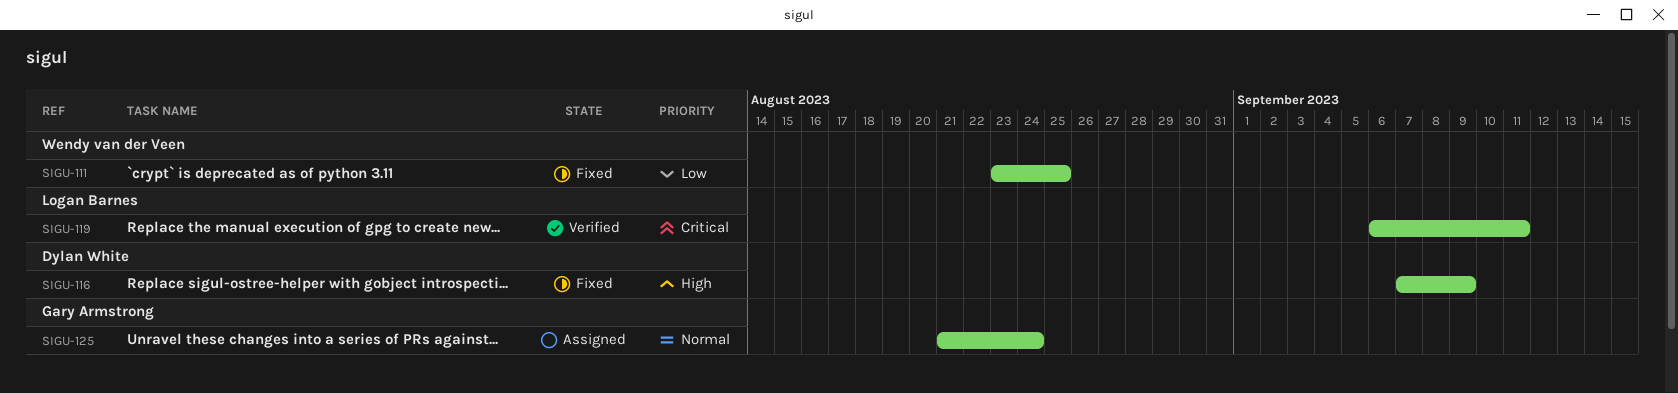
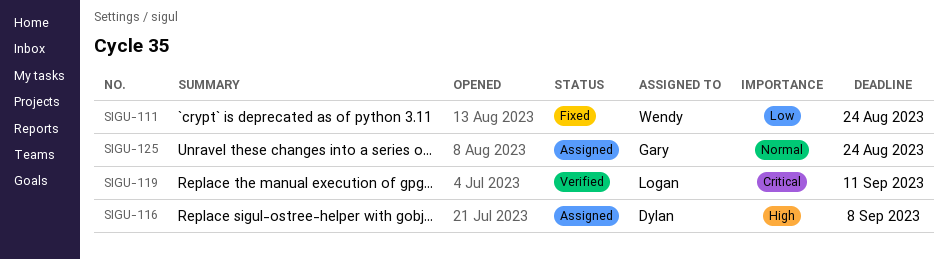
SIGU-111, due: Aug 25 -> Aug 24
SIGU-116, status: Fixed -> Assigned
SIGU-116, due: Sep 9 -> Sep 8

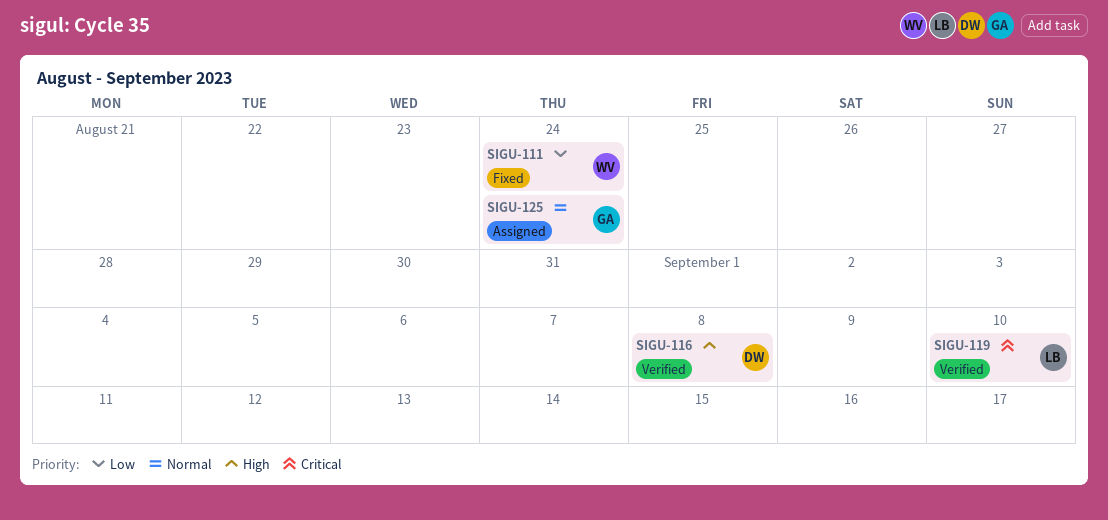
SIGU-116, status: Assigned -> Verified
SIGU-119, due: Sep 11 -> Sep 10

